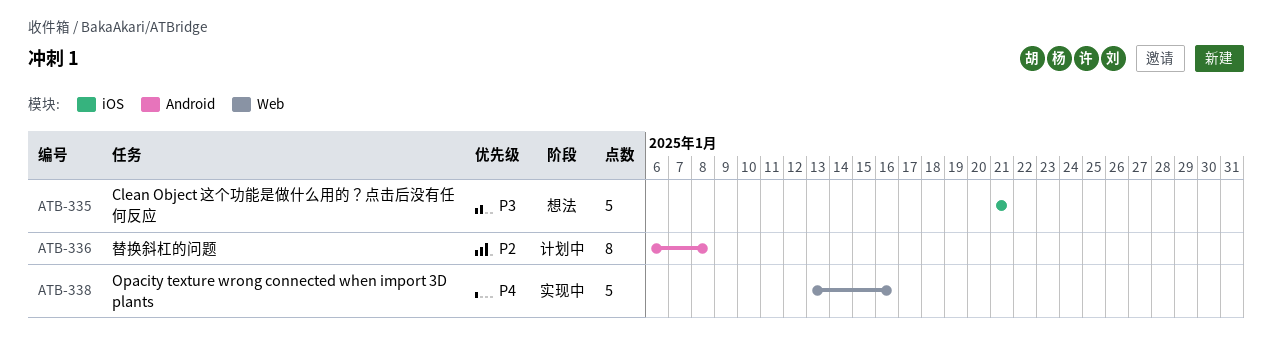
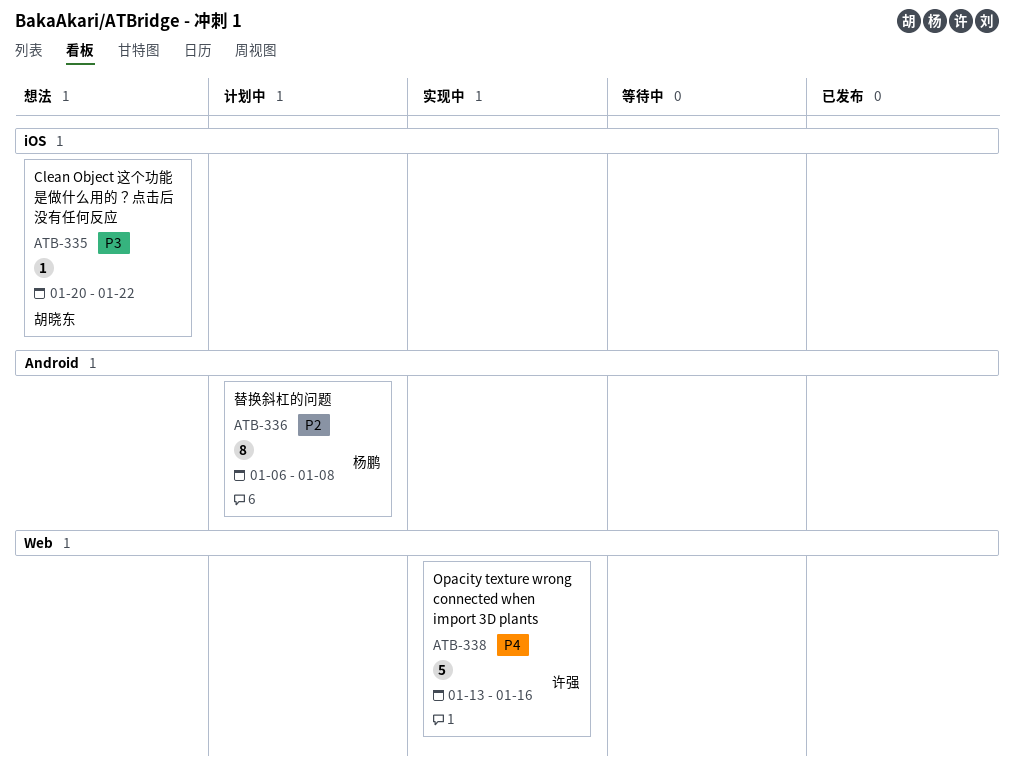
ATB-335, estimate: 5 -> 1
ATB-335, start: Jan 21 -> Jan 20
ATB-335, due: Jan 21 -> Jan 22

